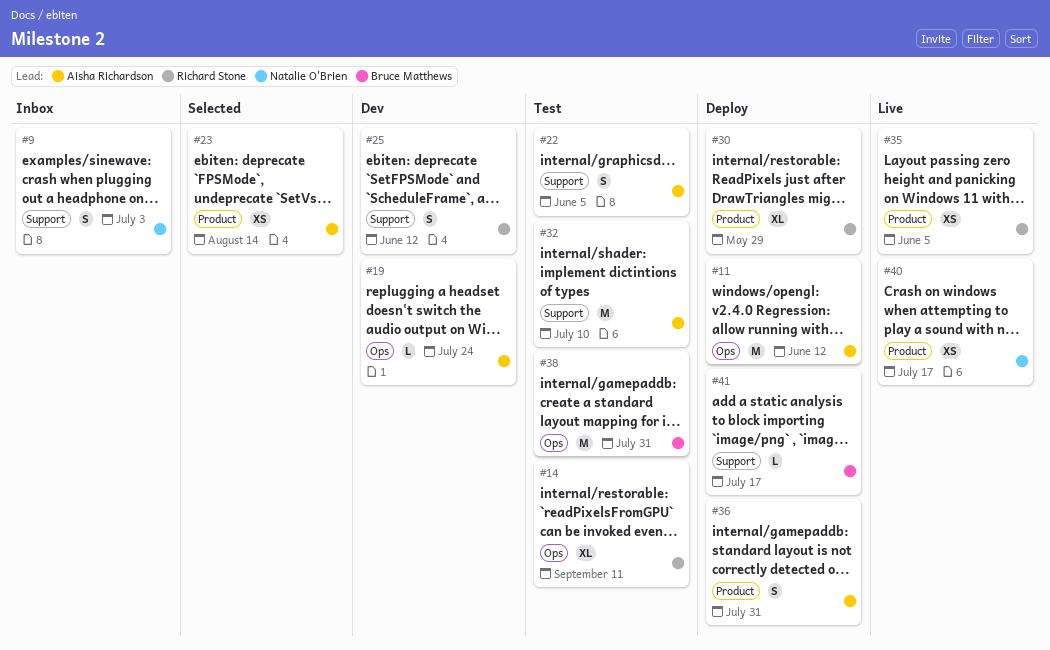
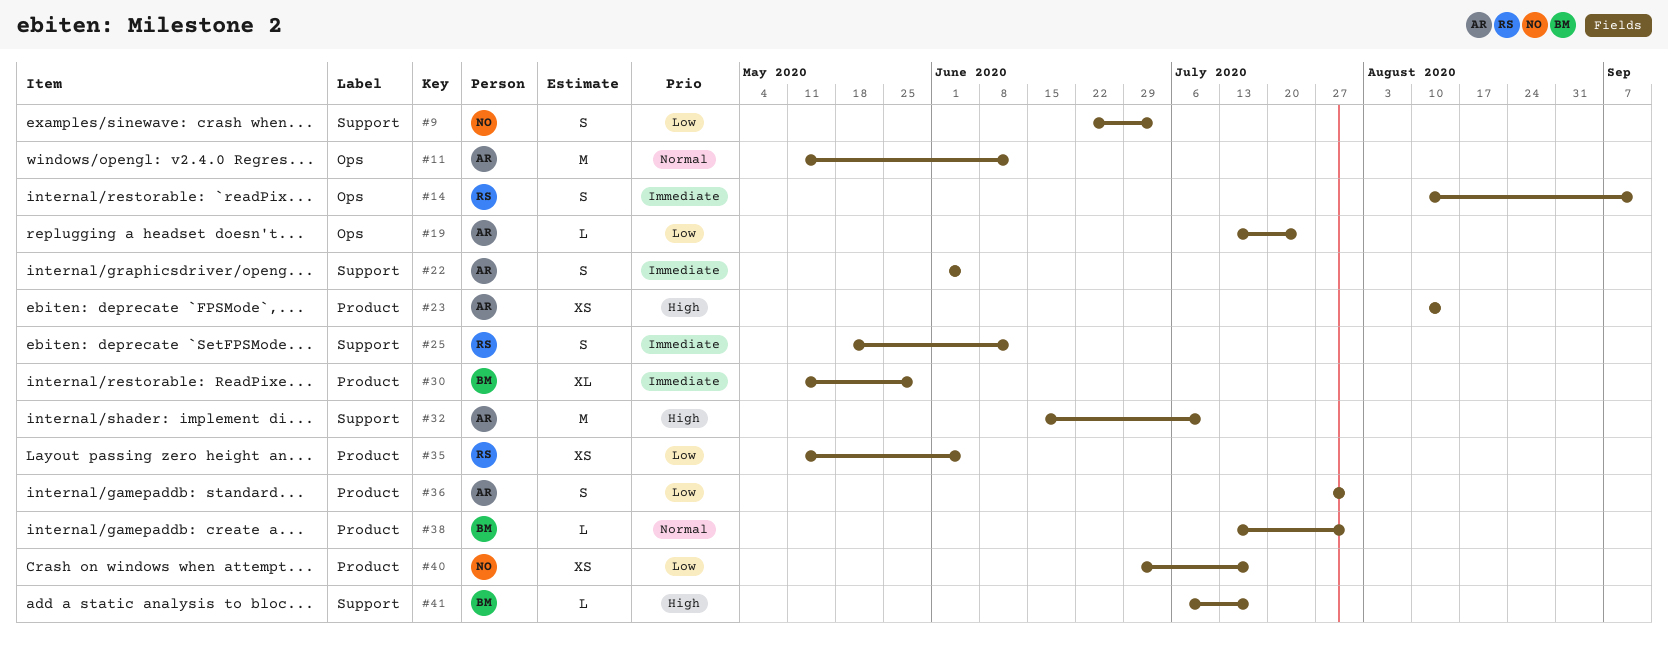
#14, estimate: XL -> S
#30, owner: Richard Stone -> Bruce Matthews
#38, label: Ops -> Product
#38, estimate: M -> L

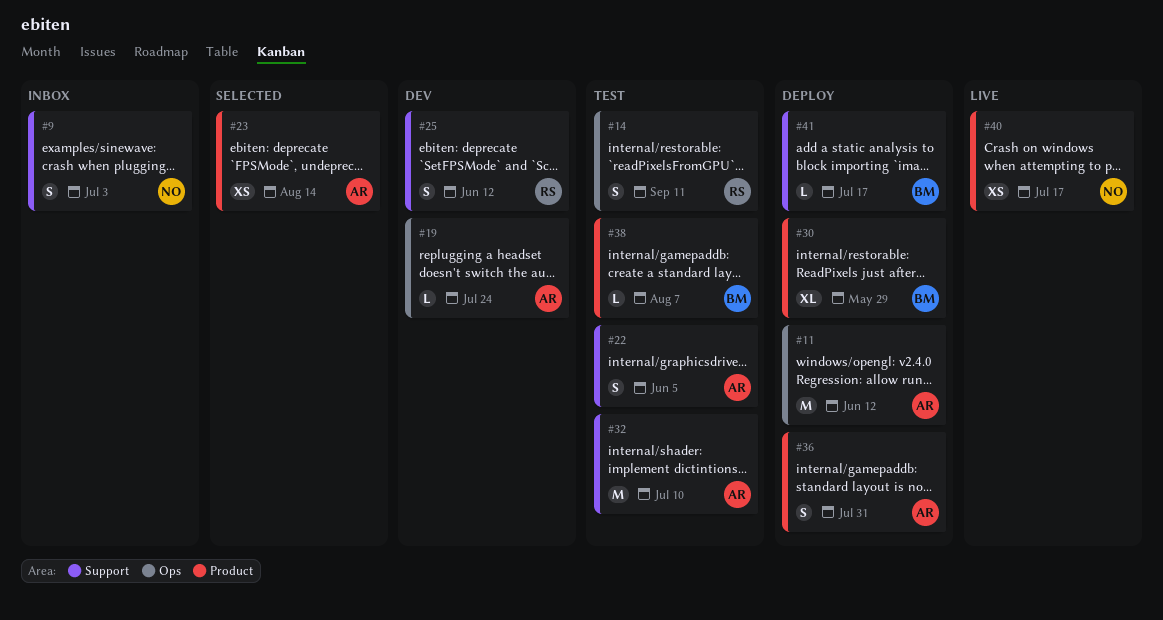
#35: present -> none
#38, due: Jul 31 -> Aug 7

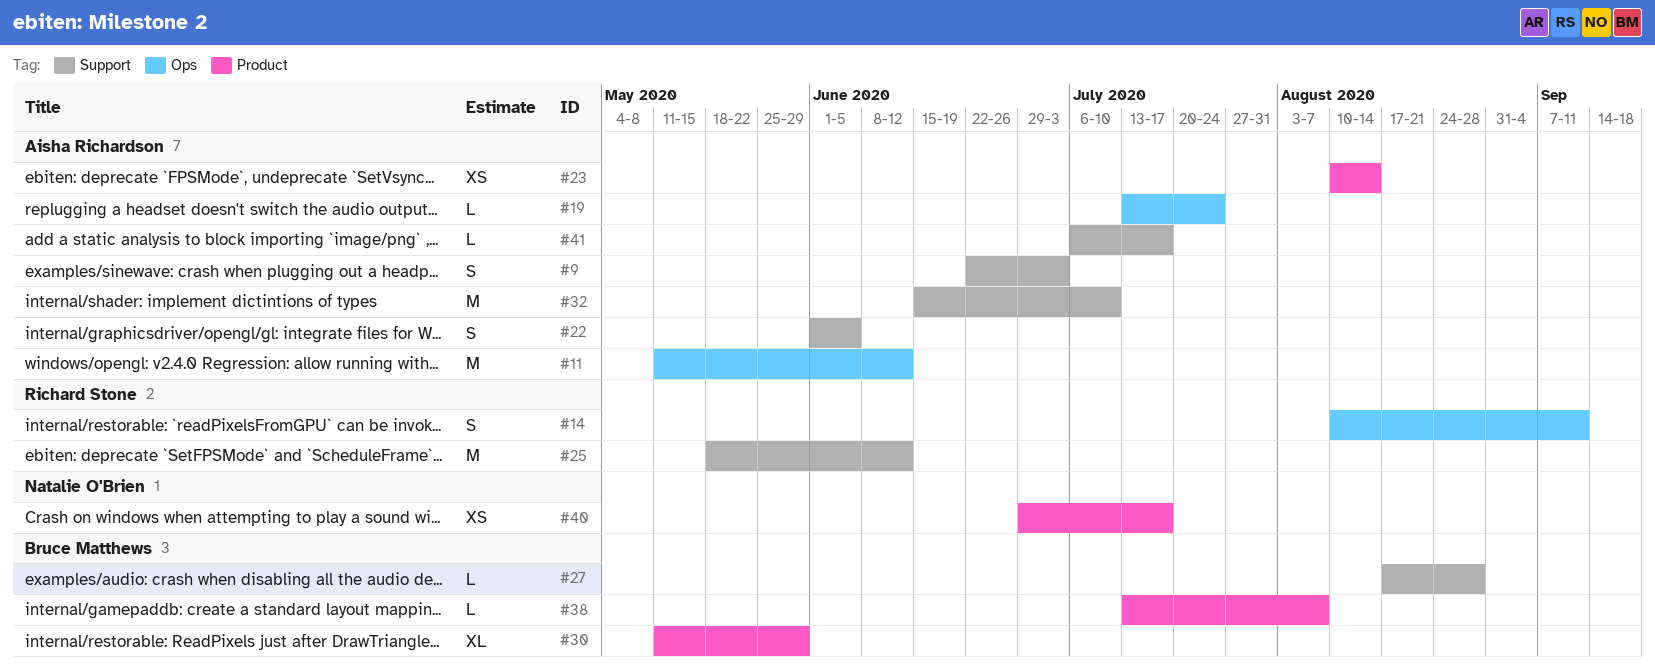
#9, owner: Natalie O'Brien -> Aisha Richardson
#25, estimate: S -> M
#27: none -> present
#36: present -> none
#41, owner: Bruce Matthews -> Aisha Richardson

